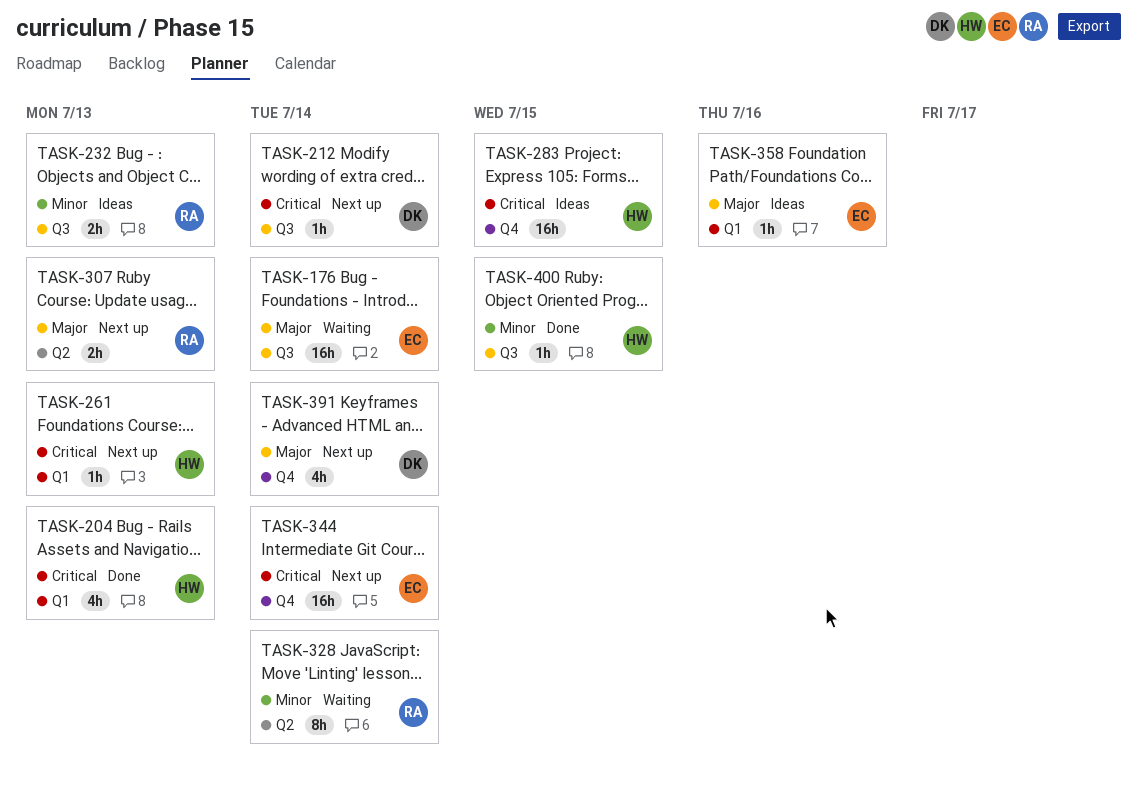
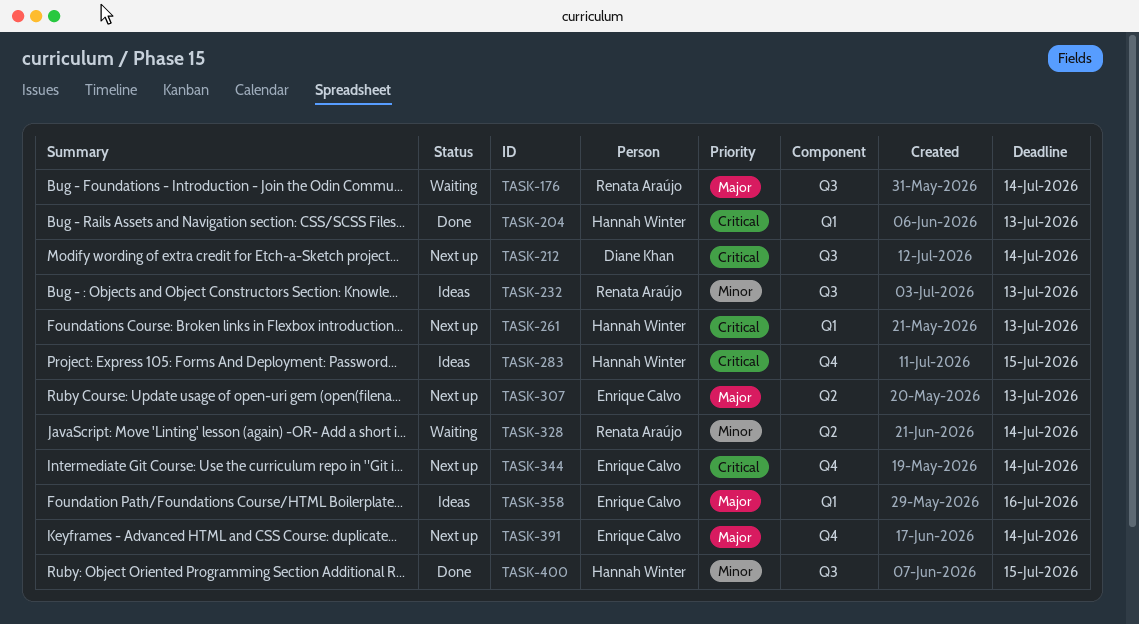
TASK-176, owner: Enrique Calvo -> Renata Araújo
TASK-307, owner: Renata Araújo -> Enrique Calvo
TASK-391, owner: Diane Khan -> Enrique Calvo

